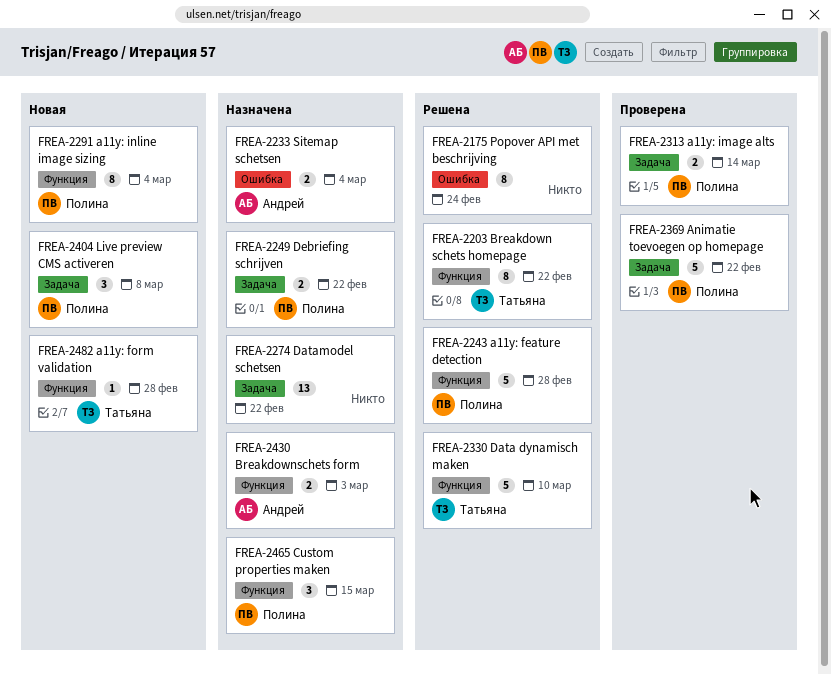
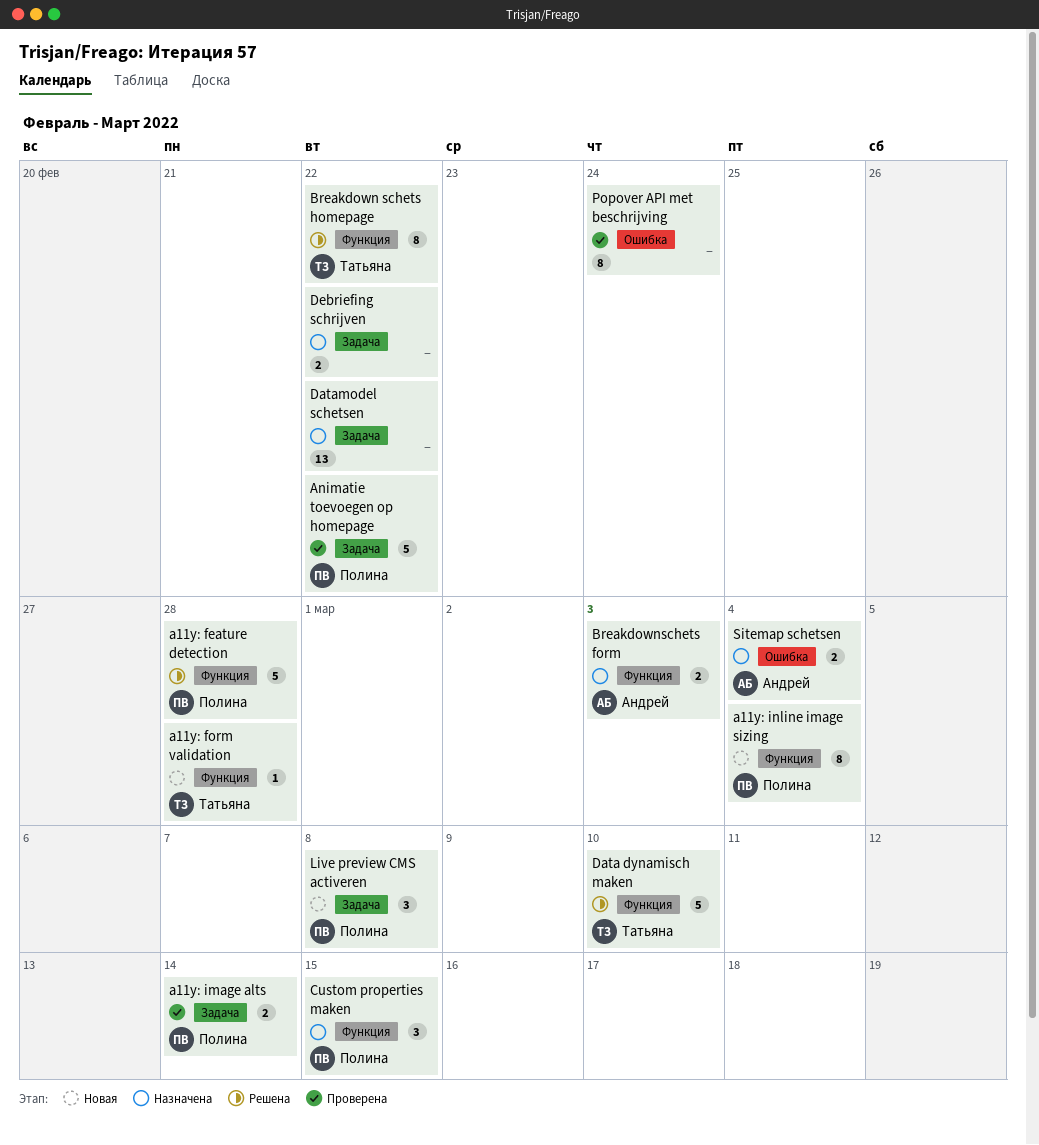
Debriefing schrijven, owner: Полина -> none
Popover API met beschrijving, status: Решена -> Проверена

